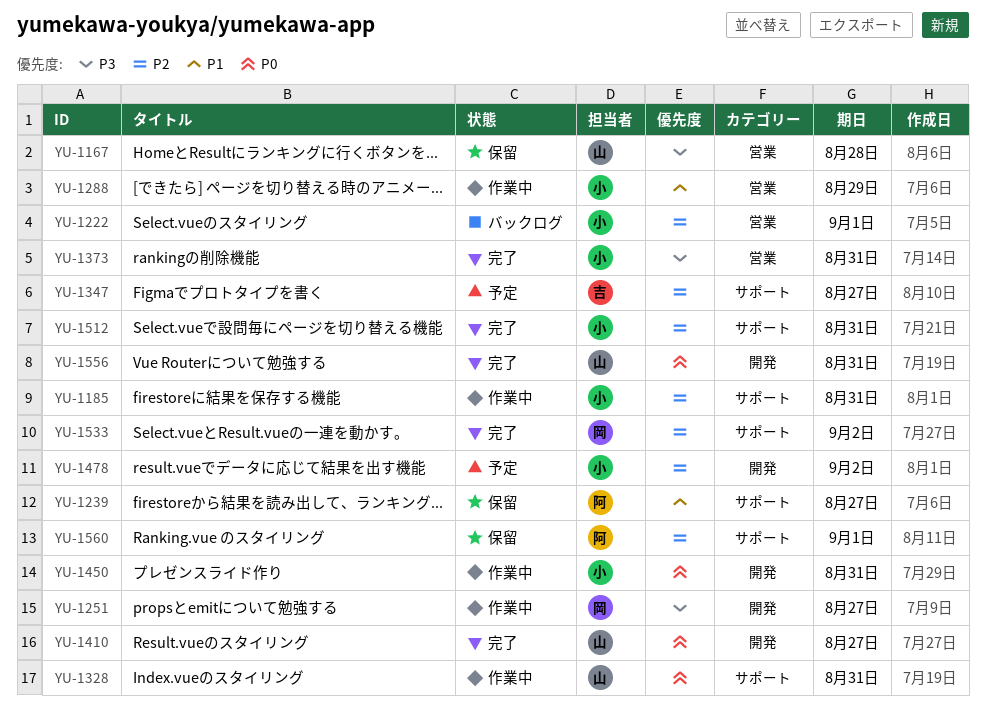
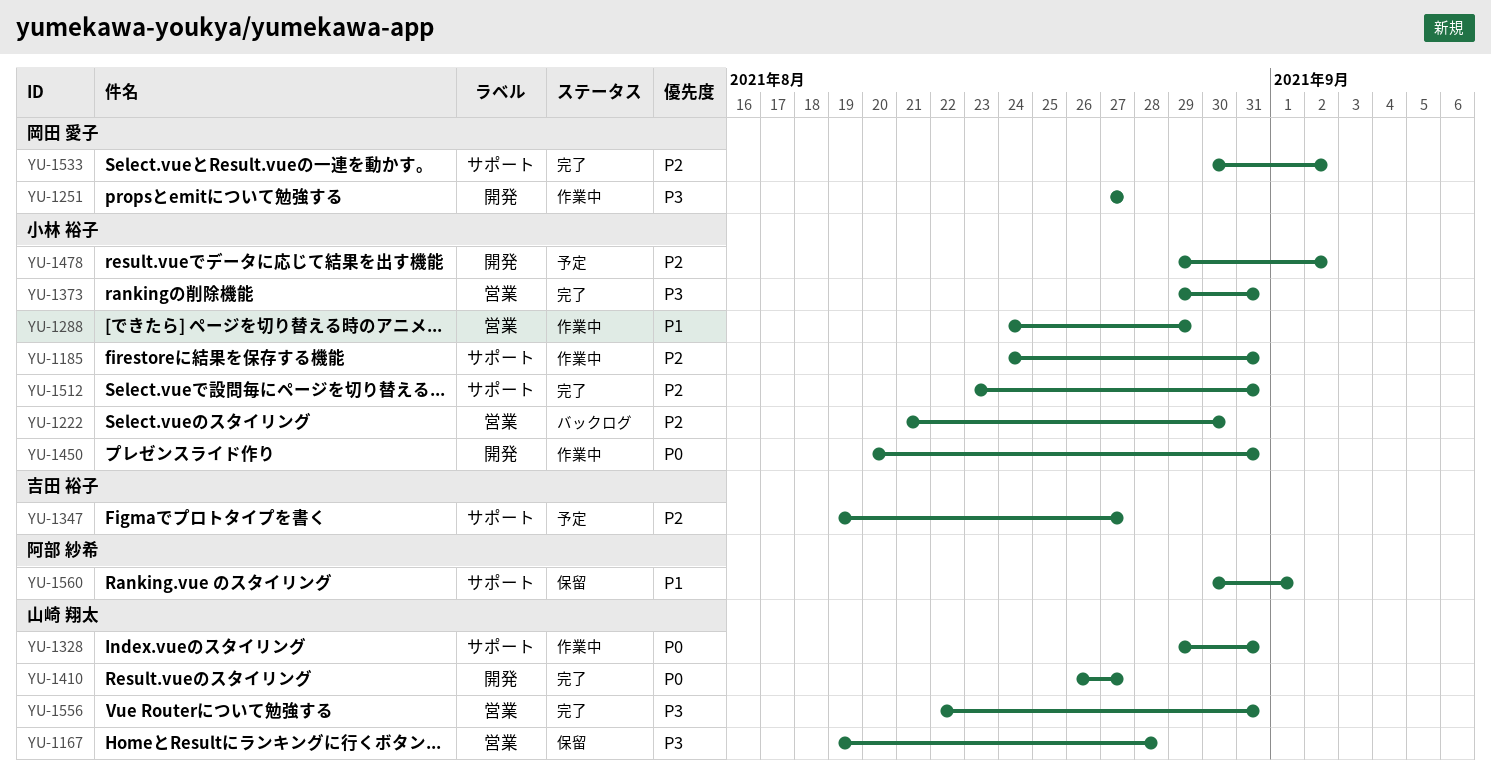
YU-1222, due: Sep 1 -> Aug 30
YU-1239: present -> none
YU-1556, priority: P0 -> P3
YU-1556, label: 開発 -> 営業
YU-1560, priority: P2 -> P1

